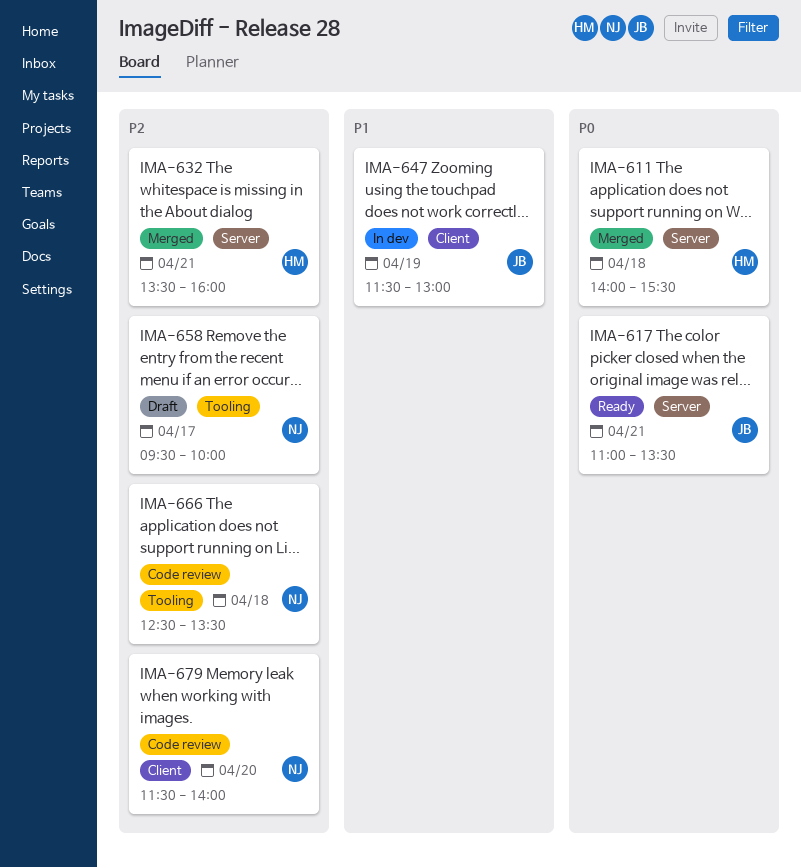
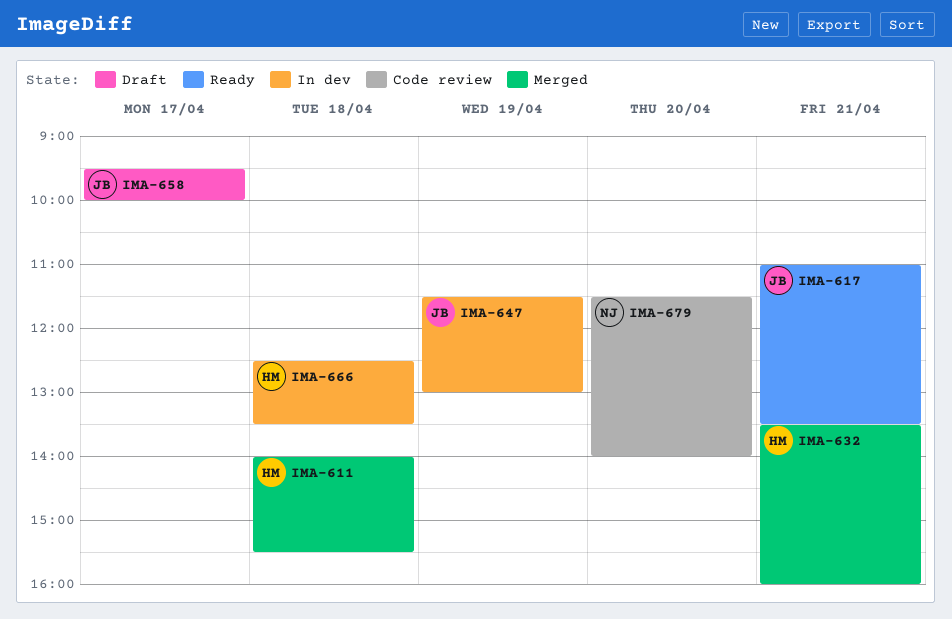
IMA-658, owner: NJ -> JB
IMA-666, status: Code review -> In dev
IMA-666, owner: NJ -> HM

